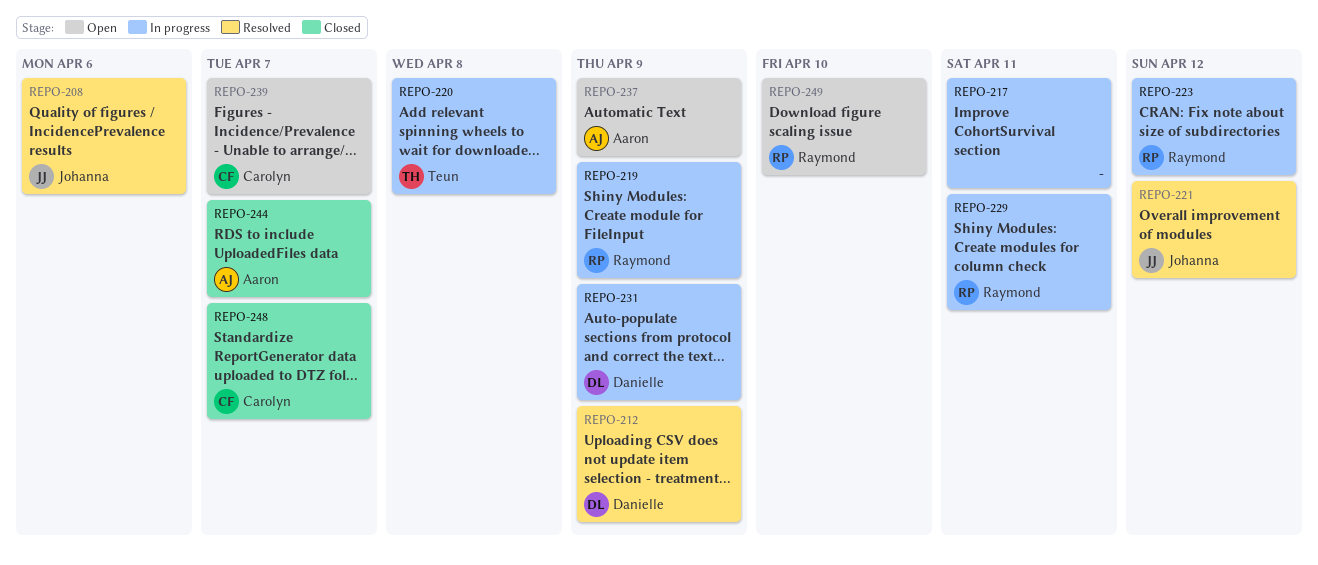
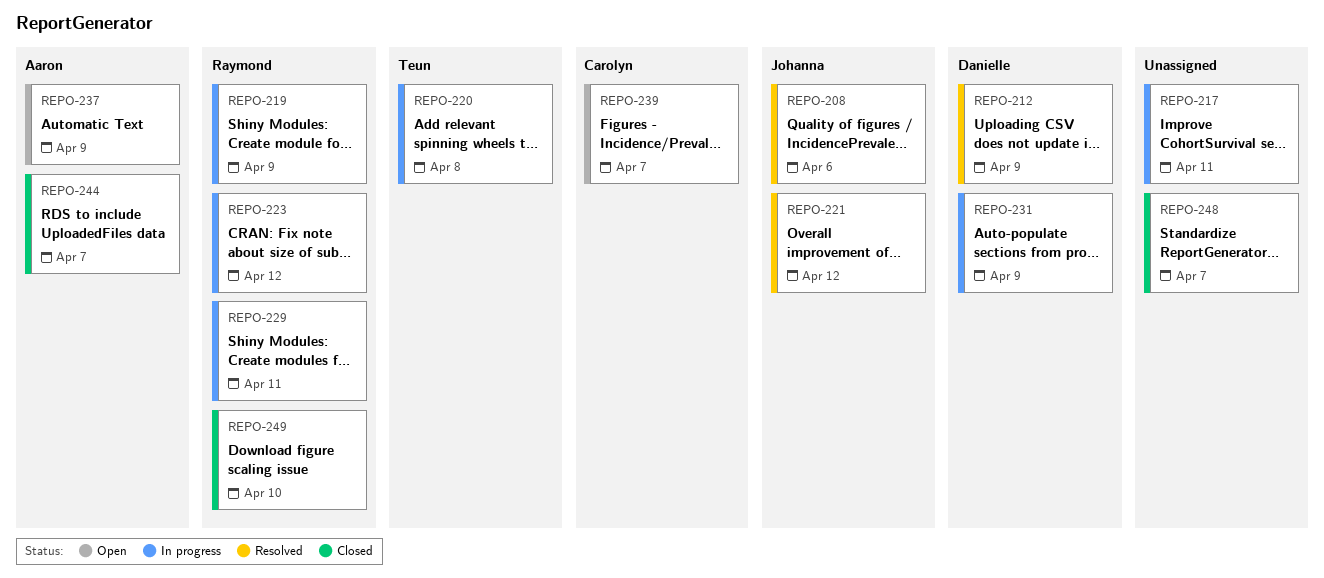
REPO-248, owner: Carolyn -> none
REPO-249, status: Open -> Closed

